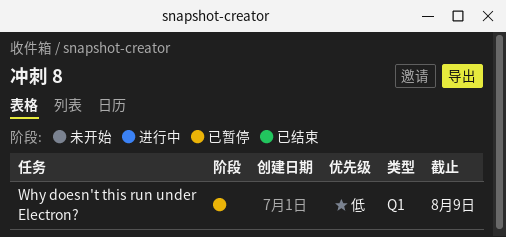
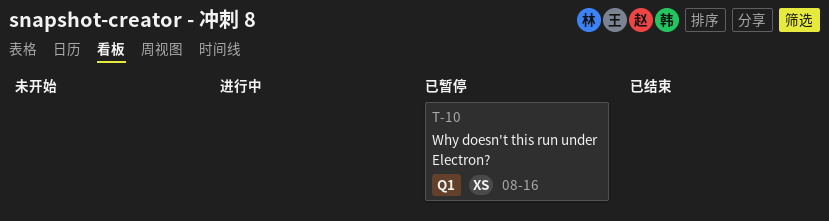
Why doesn't this run under Electron?, due: Aug 9 -> Aug 16

